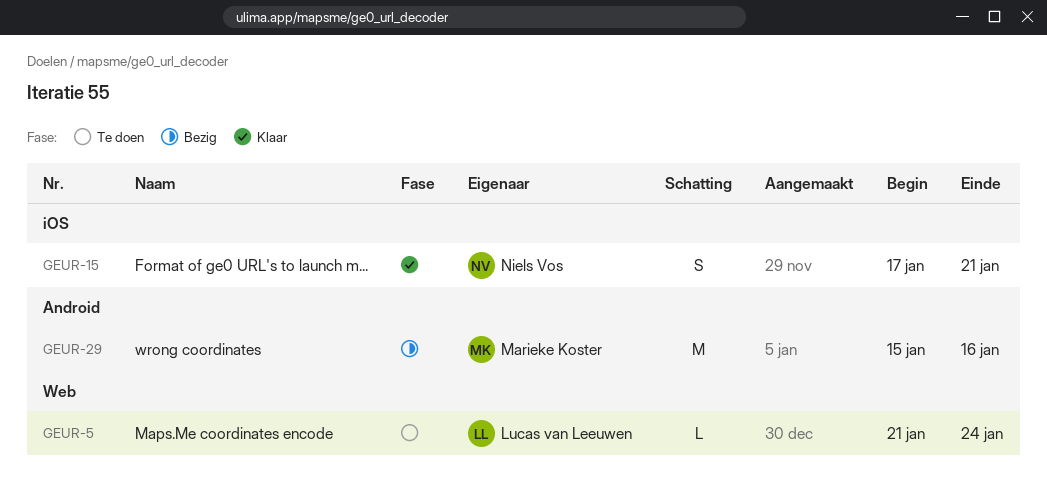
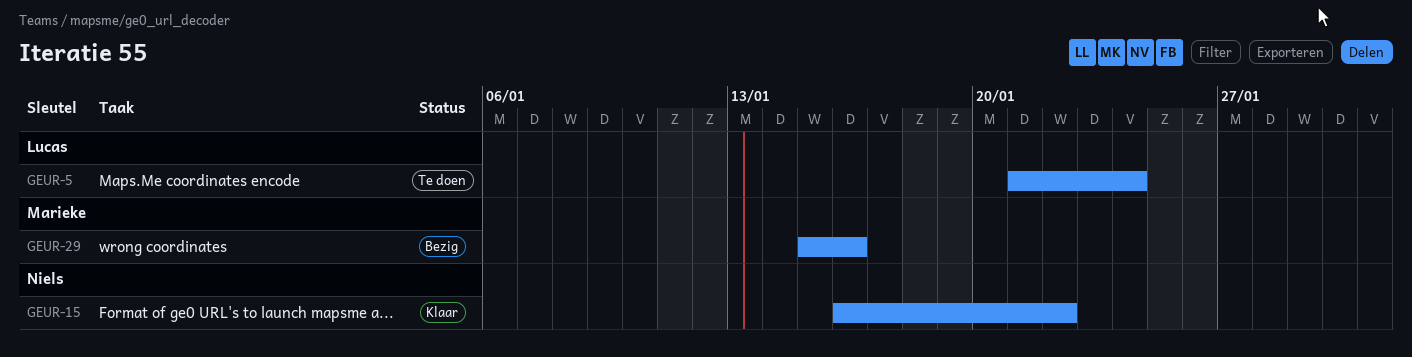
GEUR-15, start: Jan 17 -> Jan 16
GEUR-15, due: Jan 21 -> Jan 22

